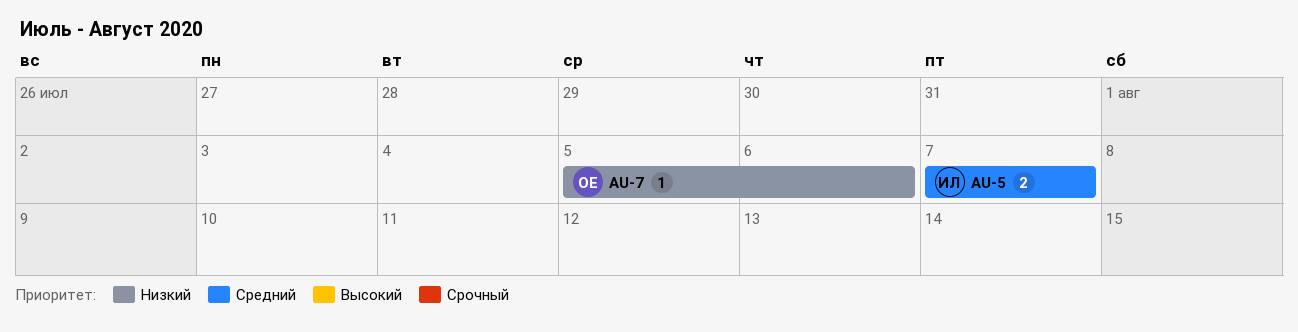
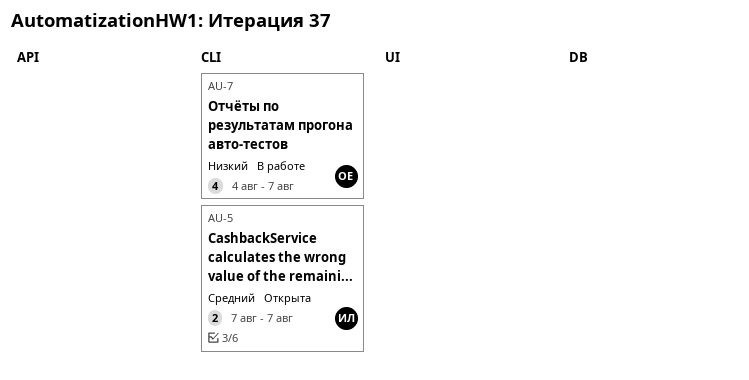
AU-7, estimate: 1 -> 4
AU-7, start: Aug 5 -> Aug 4
AU-7, due: Aug 6 -> Aug 7

